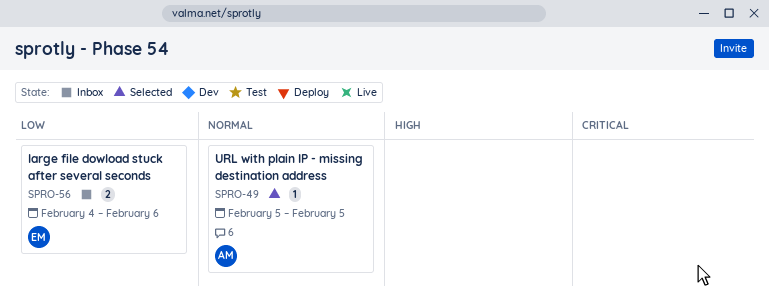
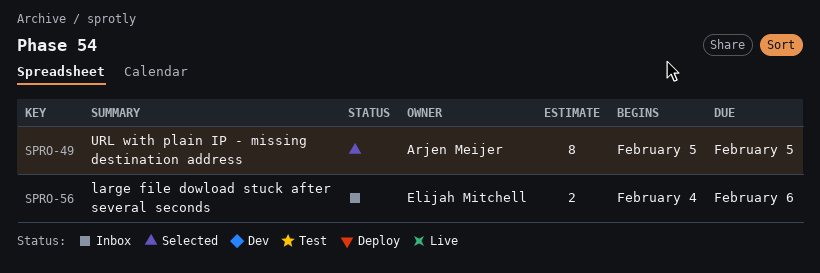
SPRO-49, estimate: 1 -> 8

